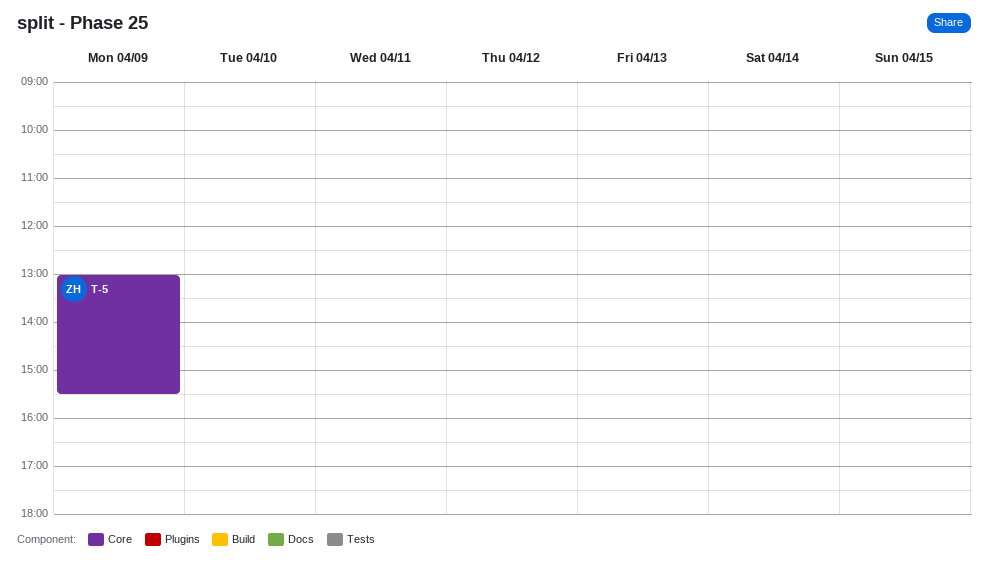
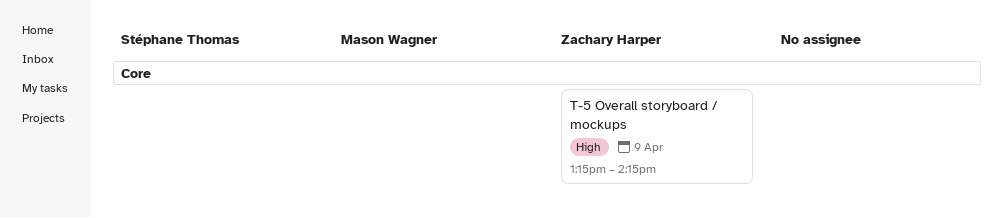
T-5, begins: 13:00 -> 13:15
T-5, ends: 15:30 -> 14:15

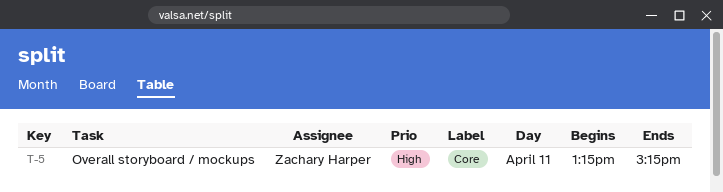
T-5, day: Apr 9 -> Apr 11
T-5, ends: 14:15 -> 15:15

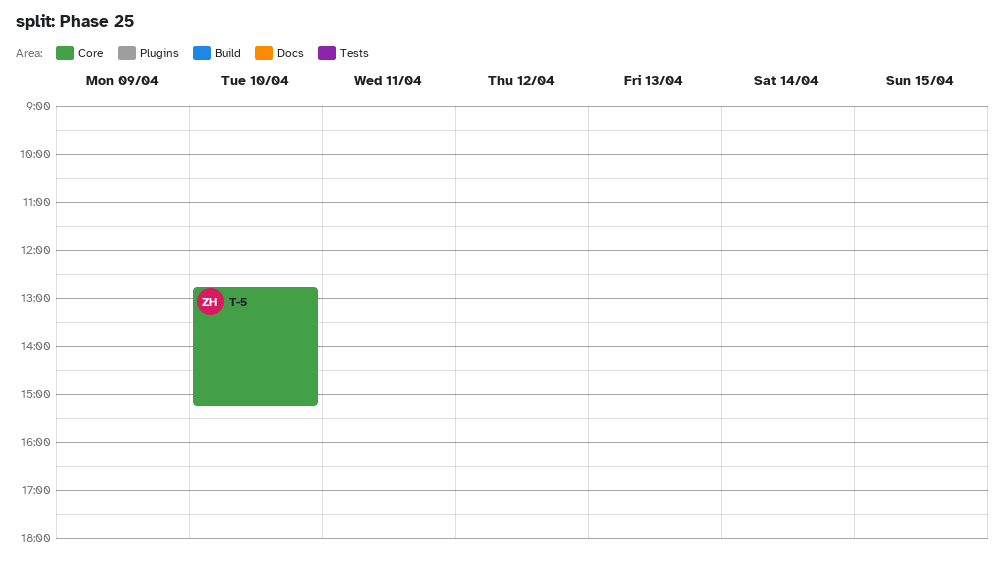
T-5, day: Apr 11 -> Apr 10
T-5, begins: 13:15 -> 12:45

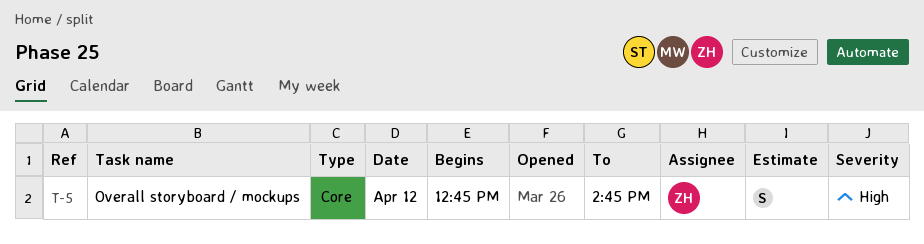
T-5, day: Apr 10 -> Apr 12
T-5, ends: 15:15 -> 14:45

